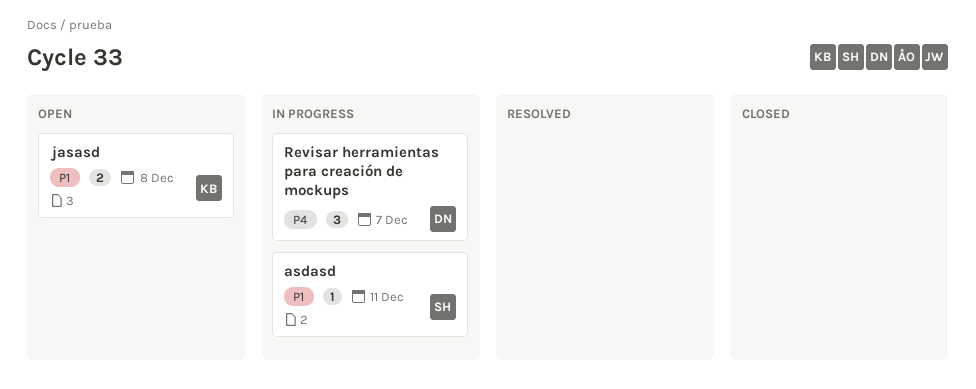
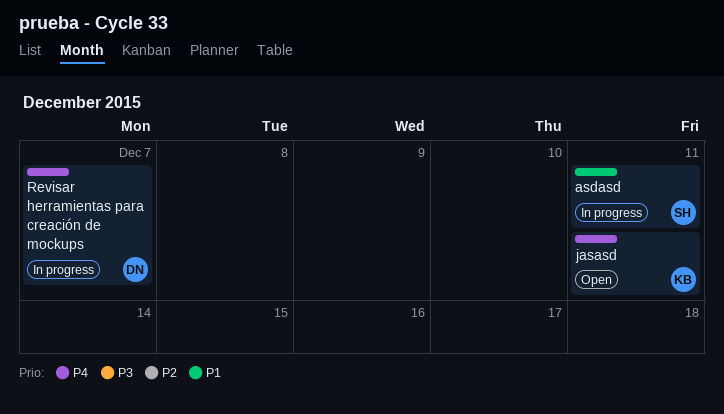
jasasd, priority: P1 -> P4
jasasd, due: Dec 8 -> Dec 11

